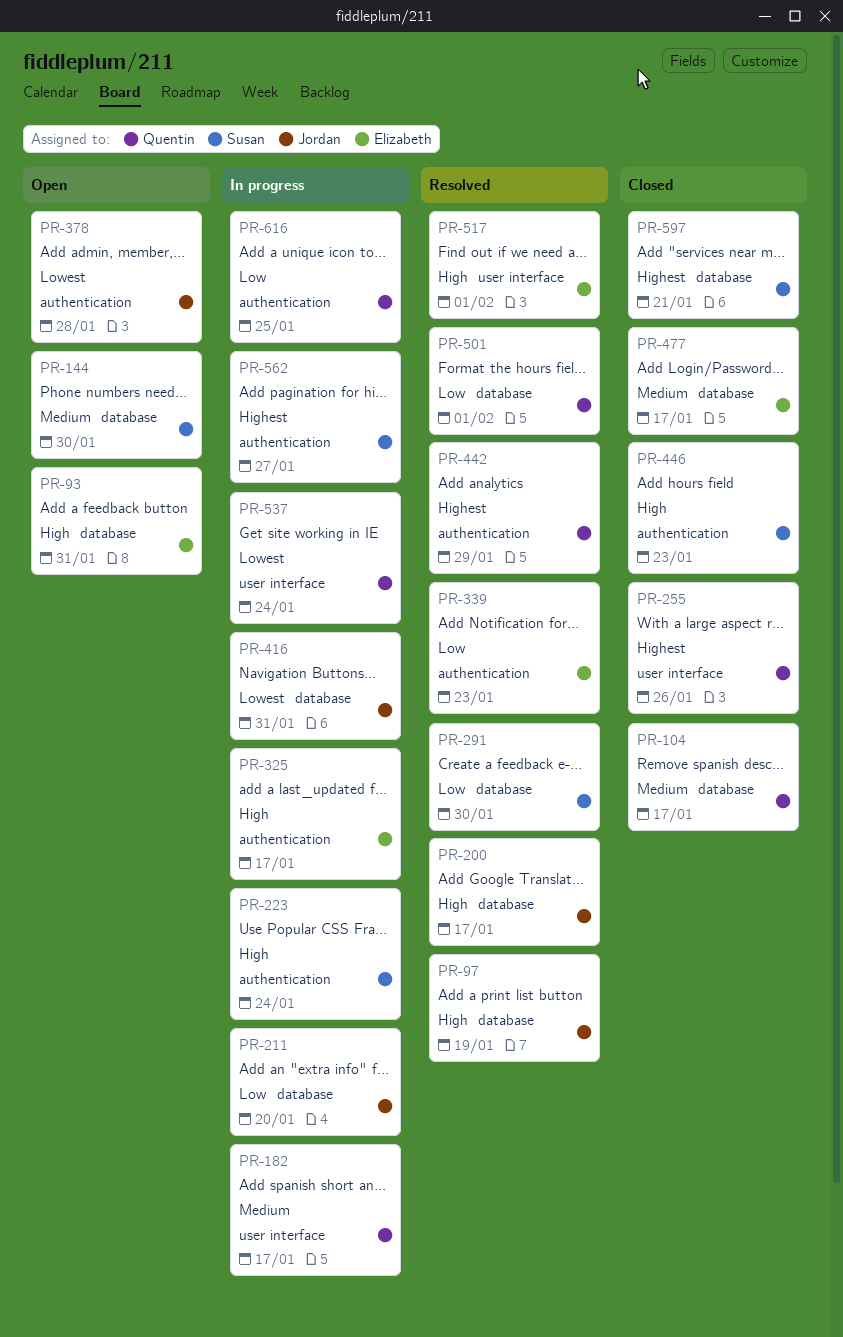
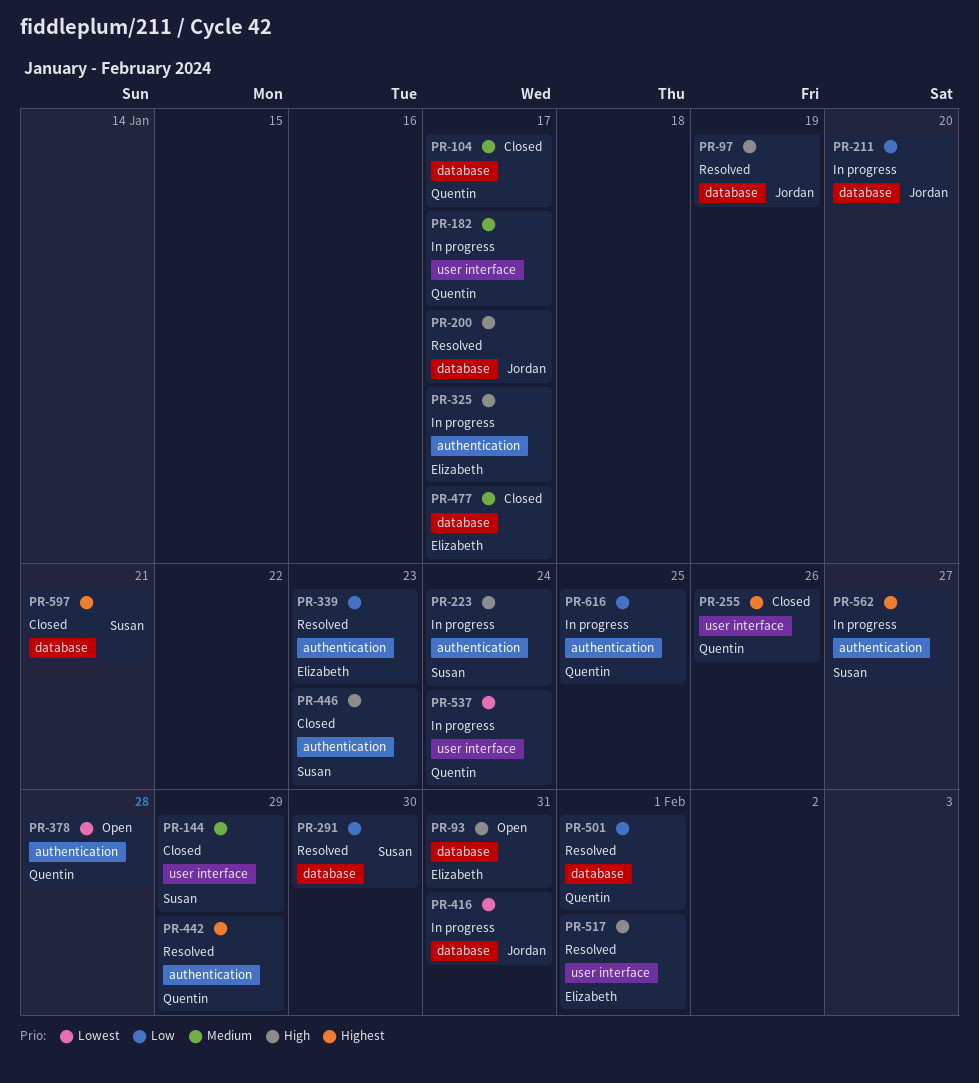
PR-144, status: Open -> Closed
PR-144, label: database -> user interface
PR-144, due: Jan 30 -> Jan 29
PR-378, owner: Jordan -> Quentin

